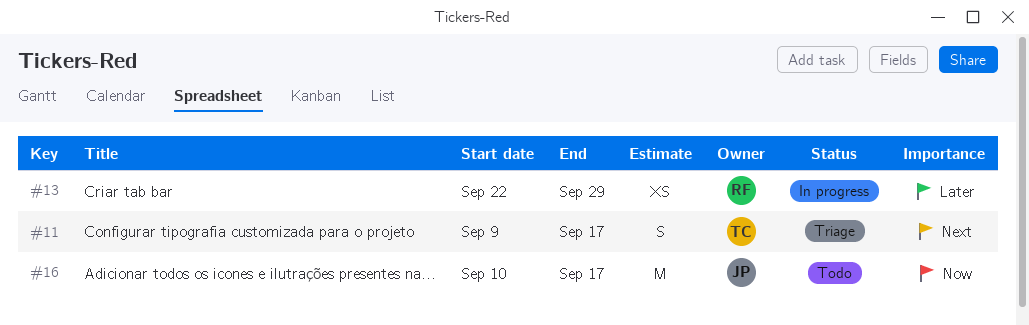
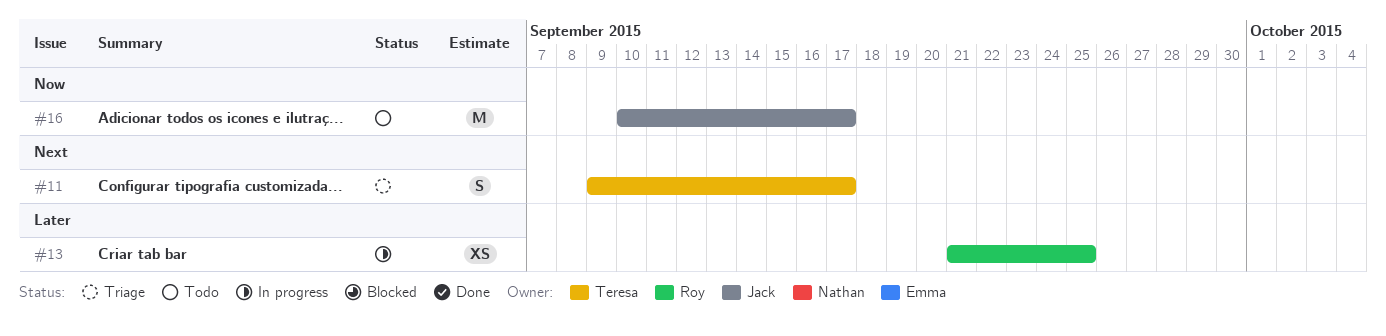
#13, start: Sep 22 -> Sep 21
#13, due: Sep 29 -> Sep 25

